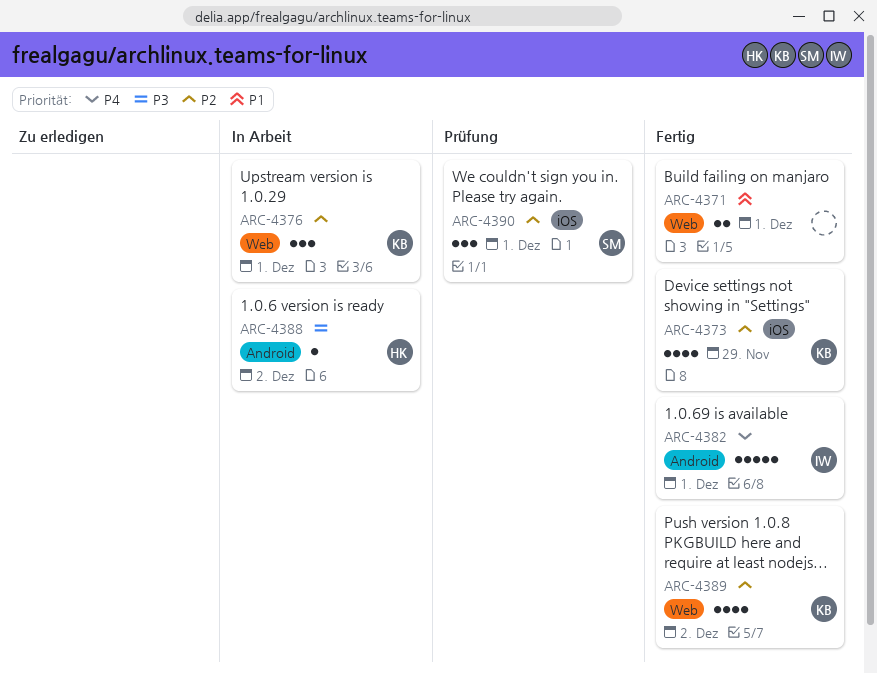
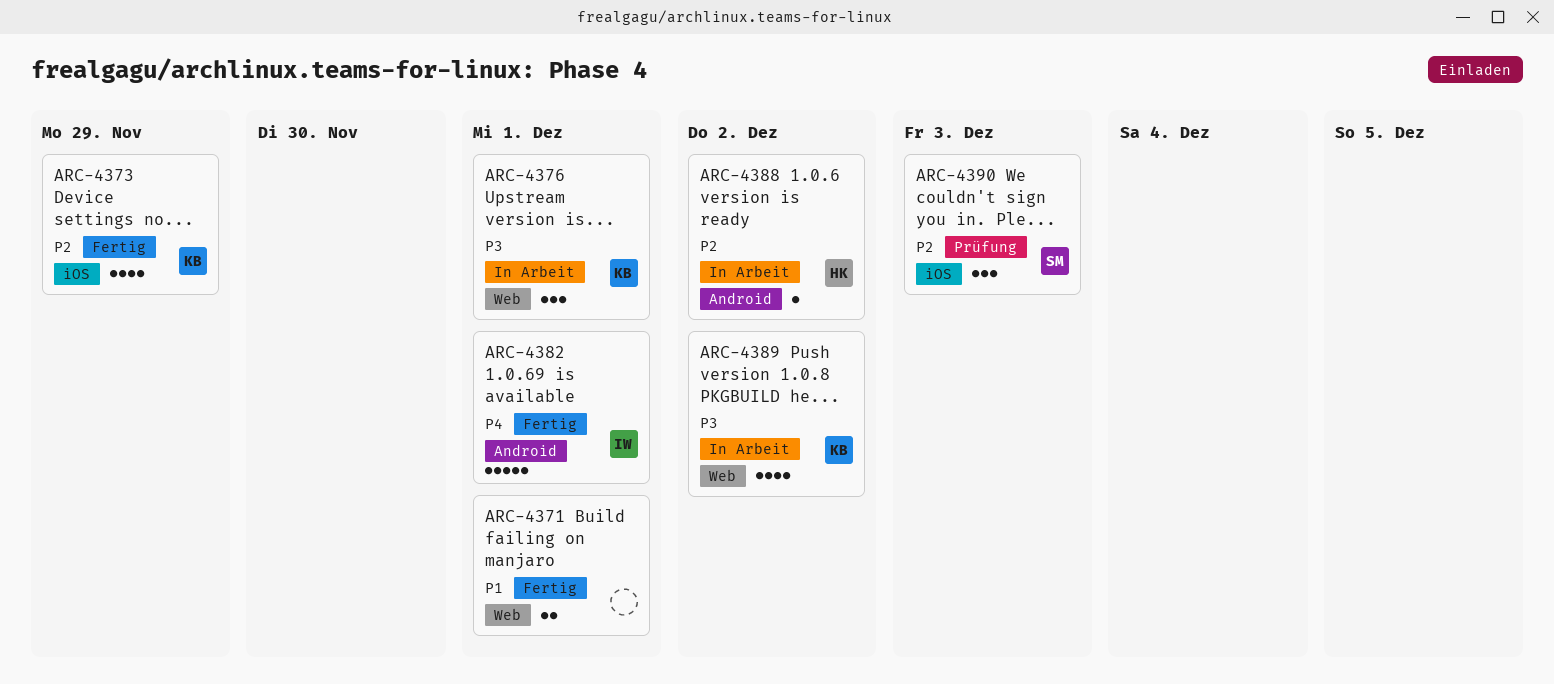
ARC-4376, priority: P2 -> P3
ARC-4388, priority: P3 -> P2
ARC-4389, status: Fertig -> In Arbeit
ARC-4389, priority: P2 -> P3
ARC-4390, due: Dec 1 -> Dec 3

